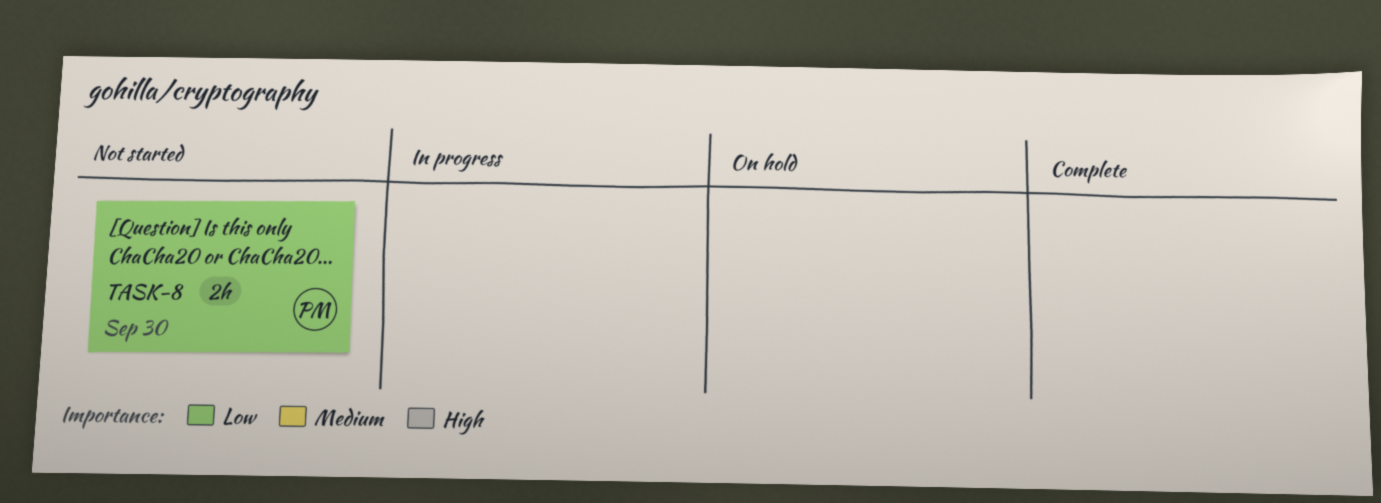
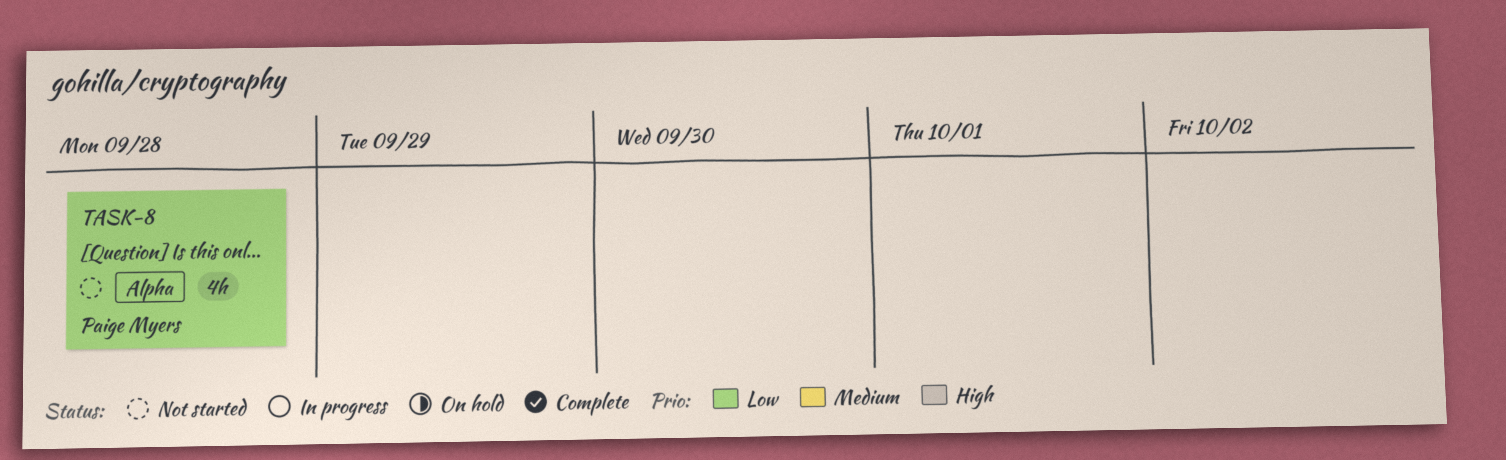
TASK-8, estimate: 2h -> 4h
TASK-8, due: Sep 30 -> Sep 28

